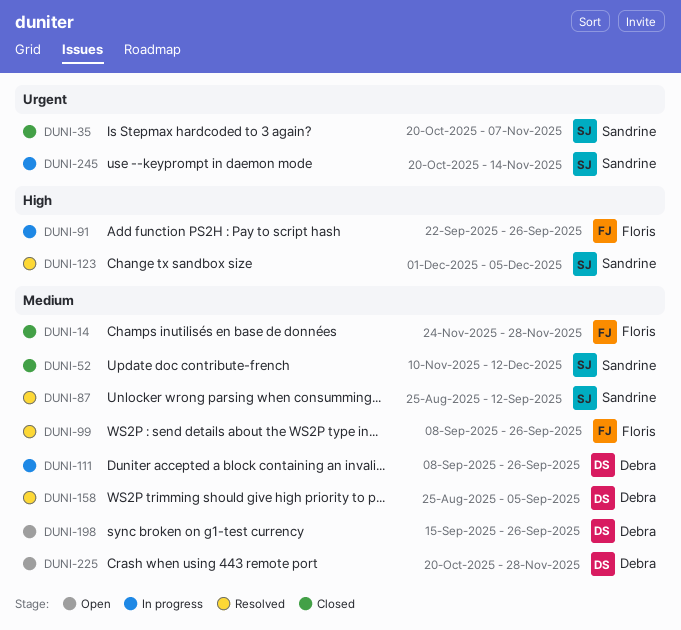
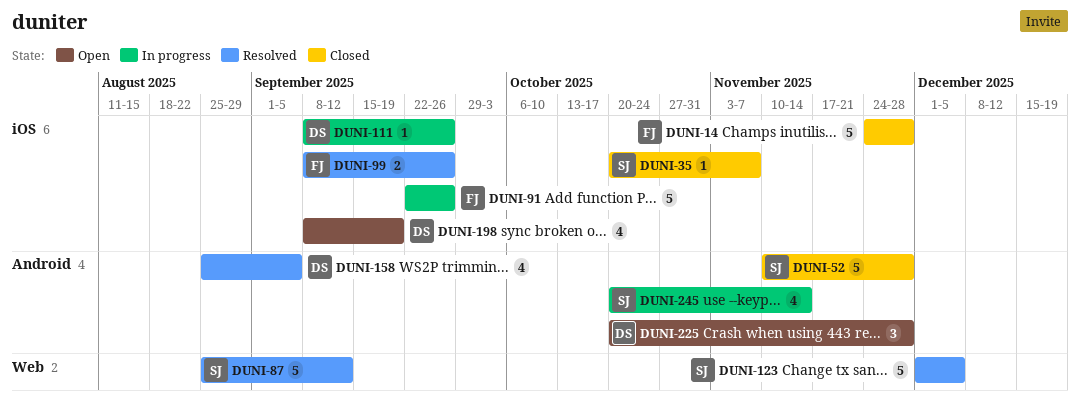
DUNI-52, due: Dec 12 -> Nov 28
DUNI-198, start: Sep 15 -> Sep 8
DUNI-198, due: Sep 26 -> Sep 19

